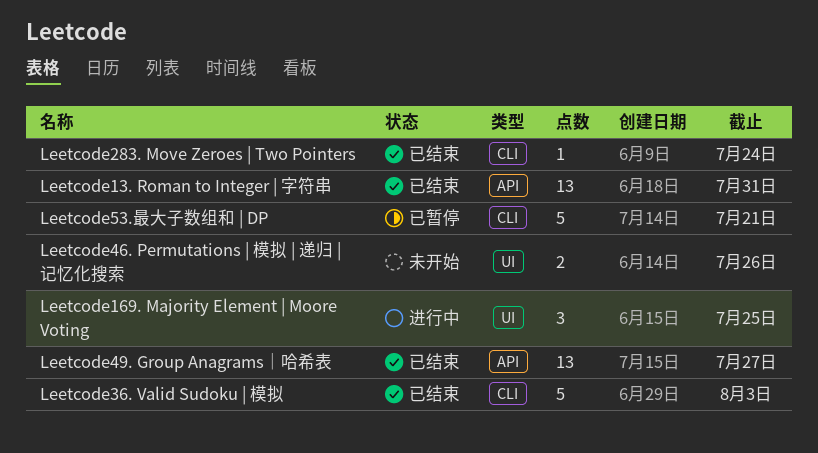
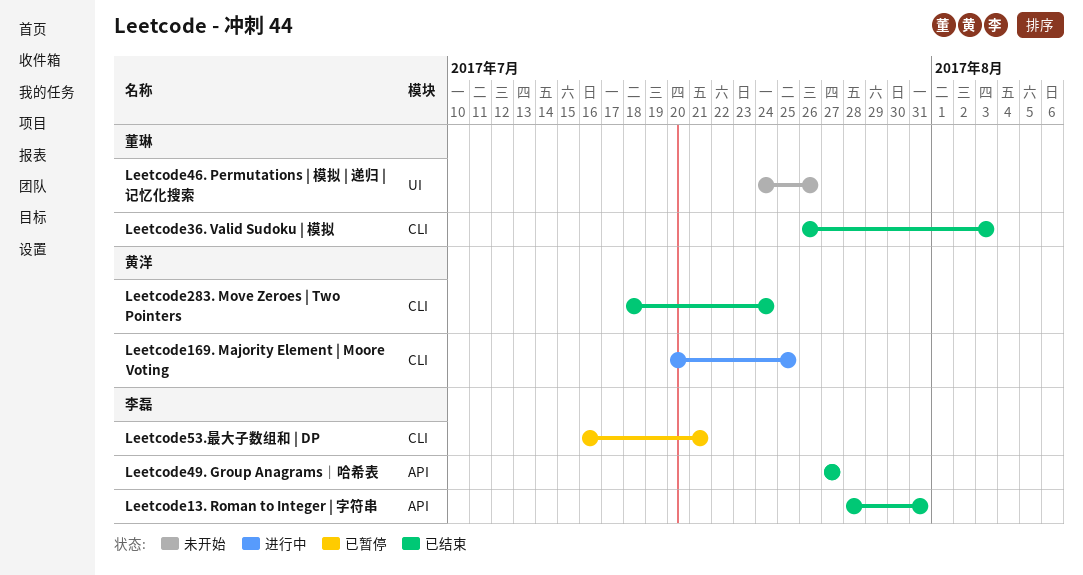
Leetcode169. Majority Element | Moore Voting, label: UI -> CLI

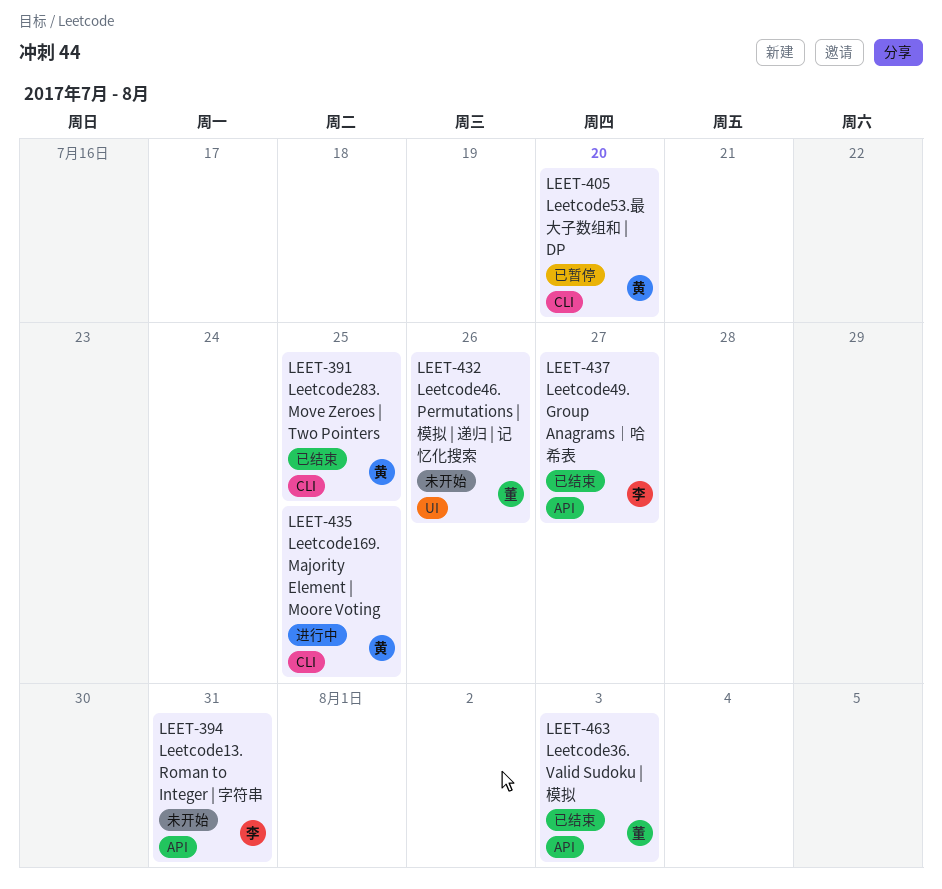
Leetcode13. Roman to Integer | 字符串, status: 已结束 -> 未开始
Leetcode283. Move Zeroes | Two Pointers, due: Jul 24 -> Jul 25
Leetcode36. Valid Sudoku | 模拟, label: CLI -> API
Leetcode53.最大子数组和 | DP, owner: 李磊 -> 黄洋
Leetcode53.最大子数组和 | DP, due: Jul 21 -> Jul 20

